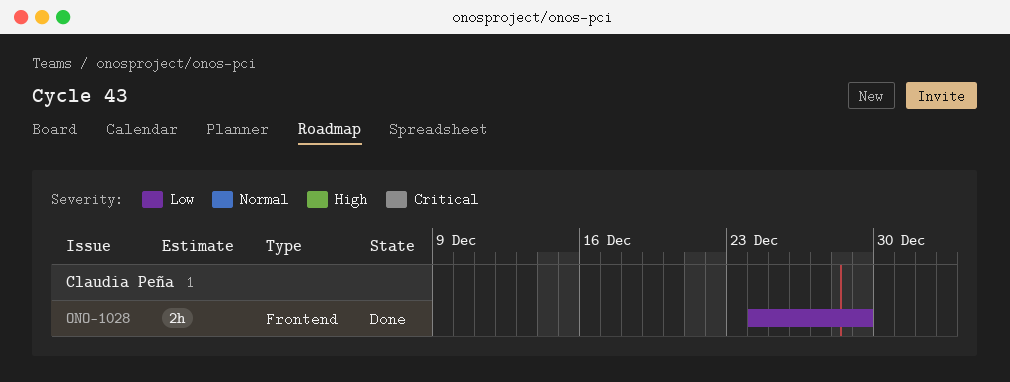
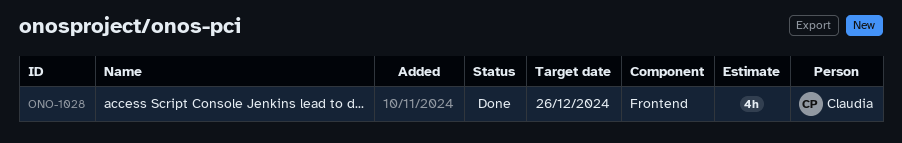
ONO-1028, estimate: 2h -> 4h
ONO-1028, due: Dec 29 -> Dec 26

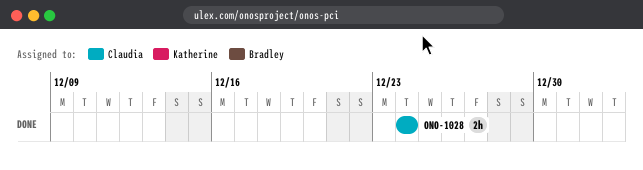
ONO-1028, estimate: 4h -> 2h
ONO-1028, due: Dec 26 -> Dec 24

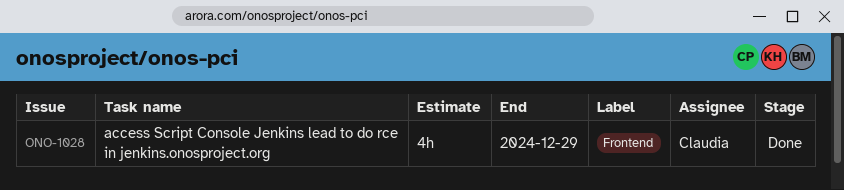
ONO-1028, estimate: 2h -> 4h
ONO-1028, due: Dec 24 -> Dec 29

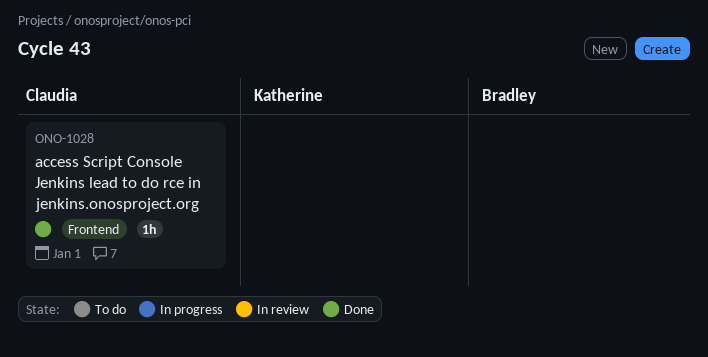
ONO-1028, estimate: 4h -> 1h
ONO-1028, due: Dec 29 -> Jan 1

